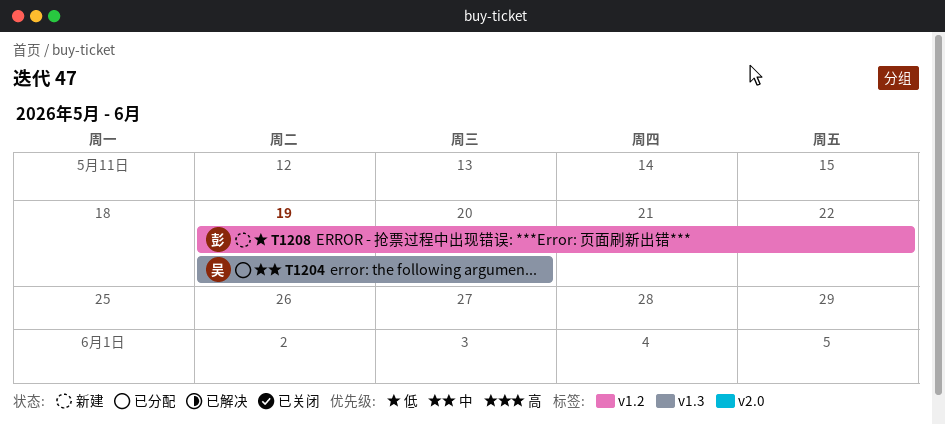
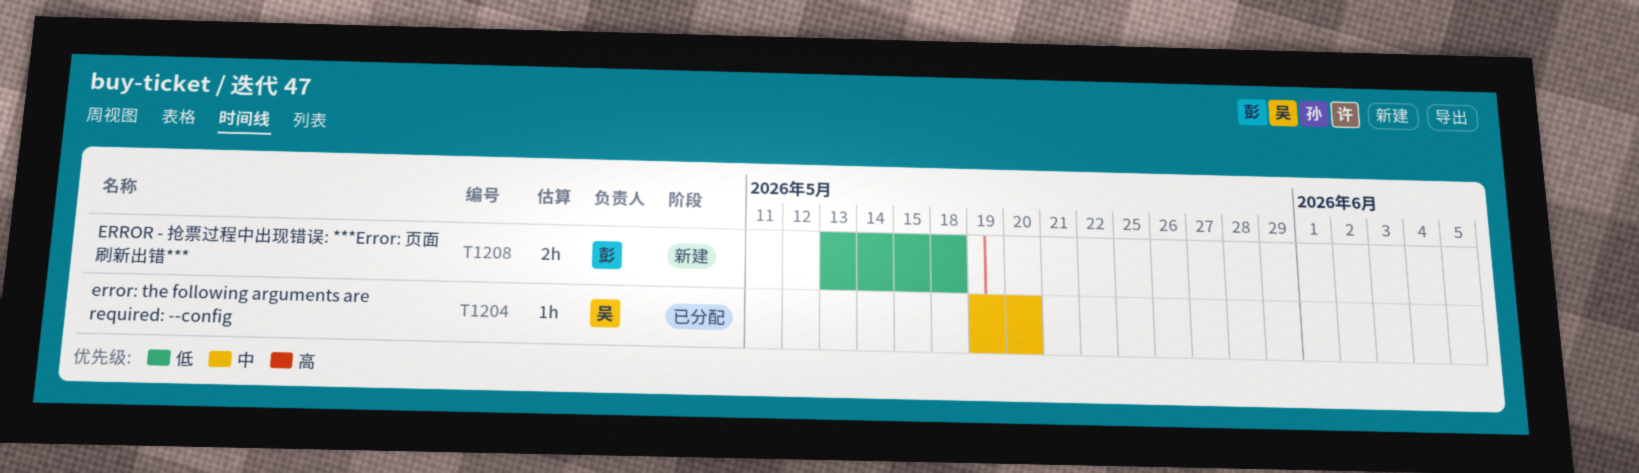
T1208, start: May 19 -> May 13
T1208, due: May 22 -> May 18

